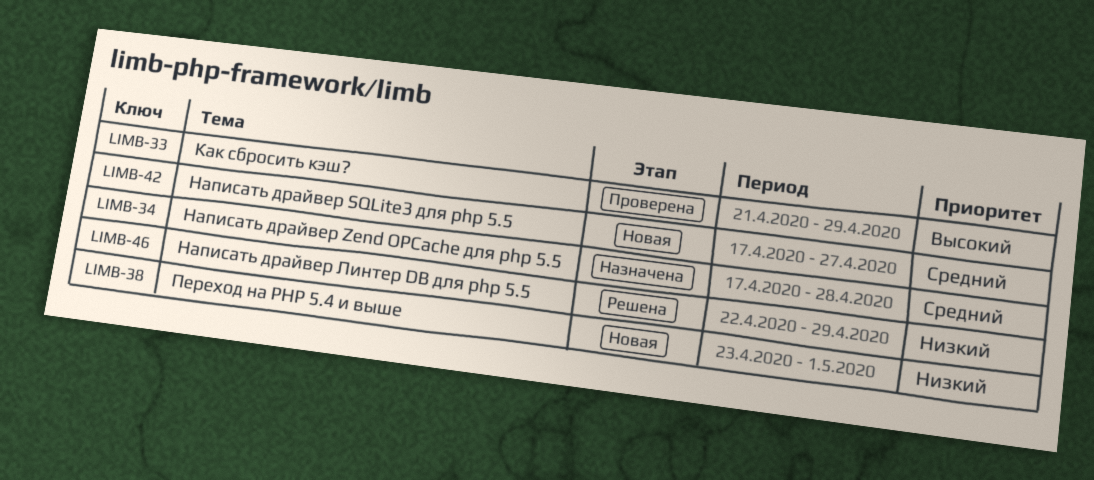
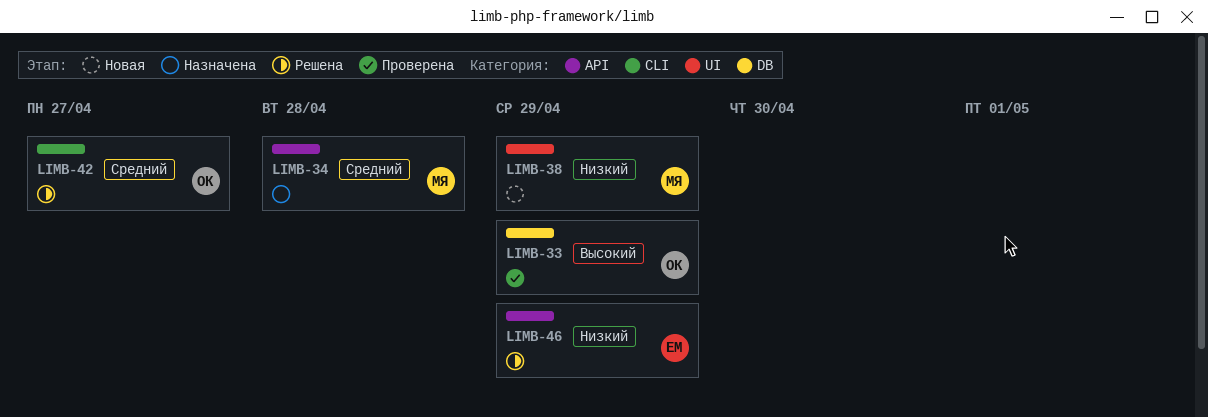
LIMB-38, due: May 1 -> Apr 29
LIMB-42, status: Новая -> Решена

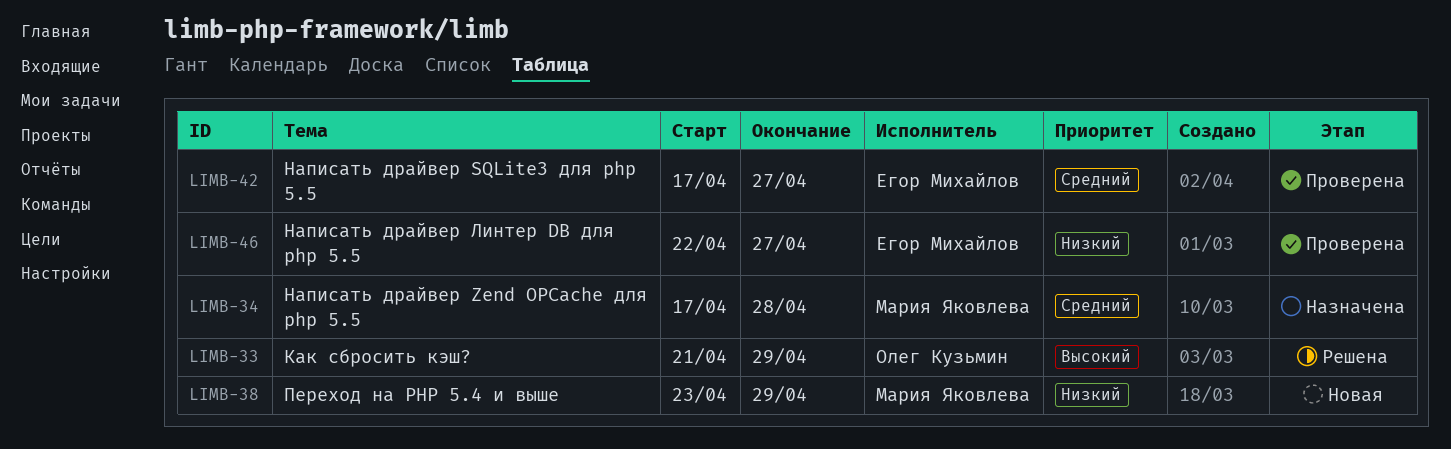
LIMB-33, status: Проверена -> Решена
LIMB-42, status: Решена -> Проверена
LIMB-42, owner: Олег Кузьмин -> Егор Михайлов
LIMB-46, status: Решена -> Проверена
LIMB-46, due: Apr 29 -> Apr 27

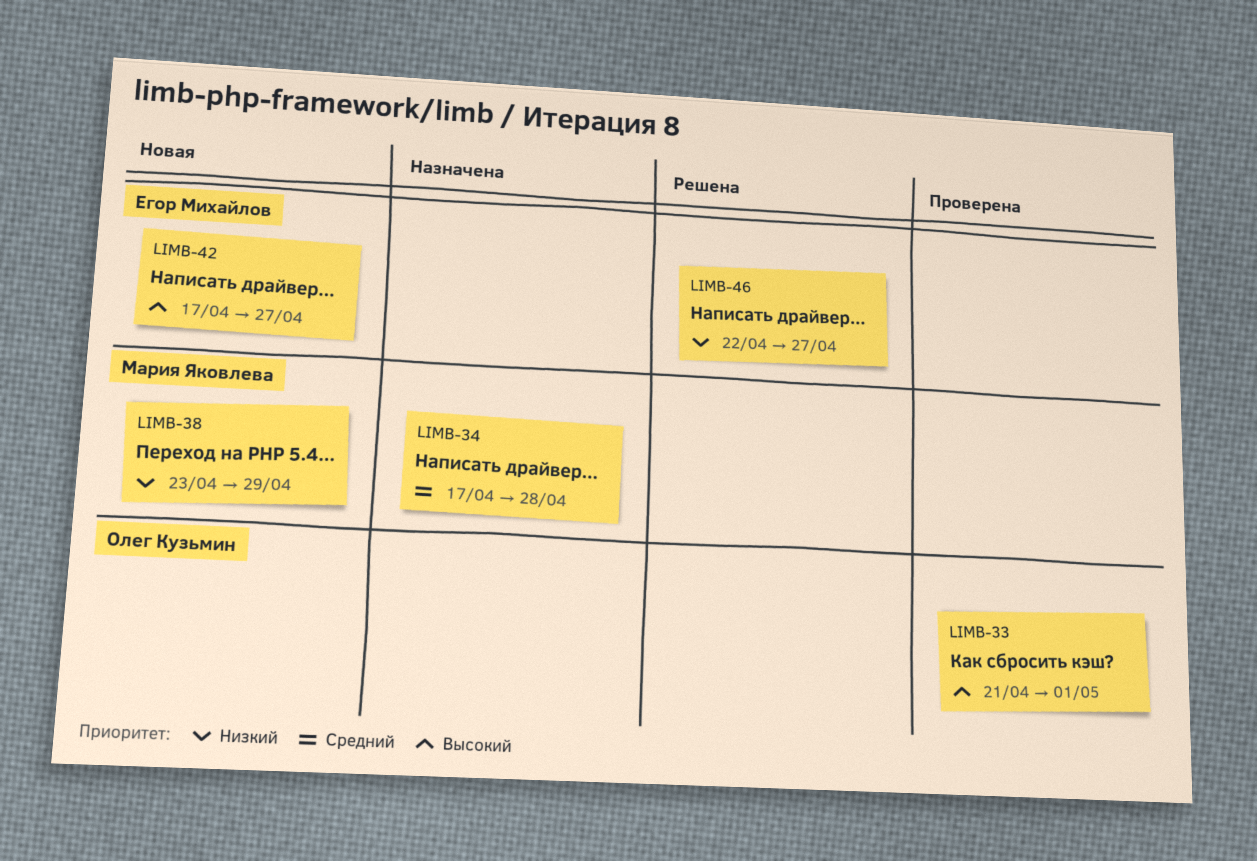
LIMB-33, status: Решена -> Проверена
LIMB-33, due: Apr 29 -> May 1
LIMB-42, status: Проверена -> Новая
LIMB-42, priority: Средний -> Высокий
LIMB-46, status: Проверена -> Решена

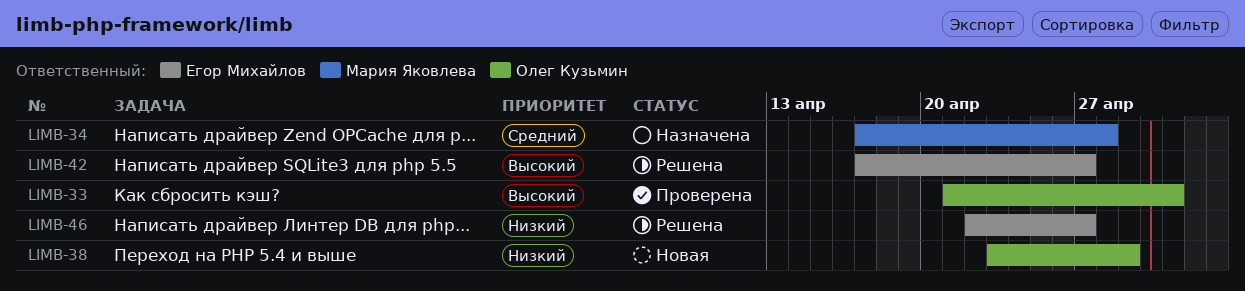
LIMB-38, owner: Мария Яковлева -> Олег Кузьмин
LIMB-42, status: Новая -> Решена

